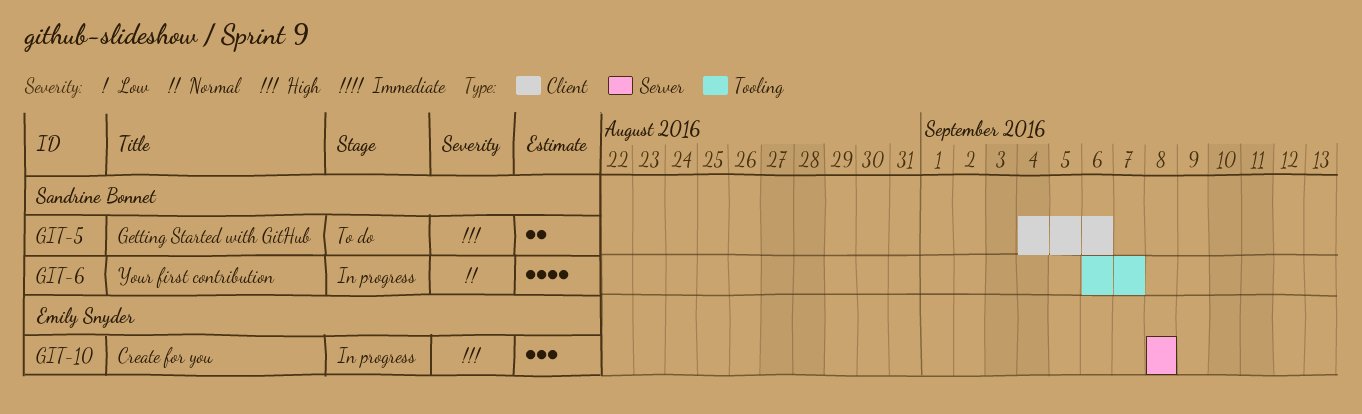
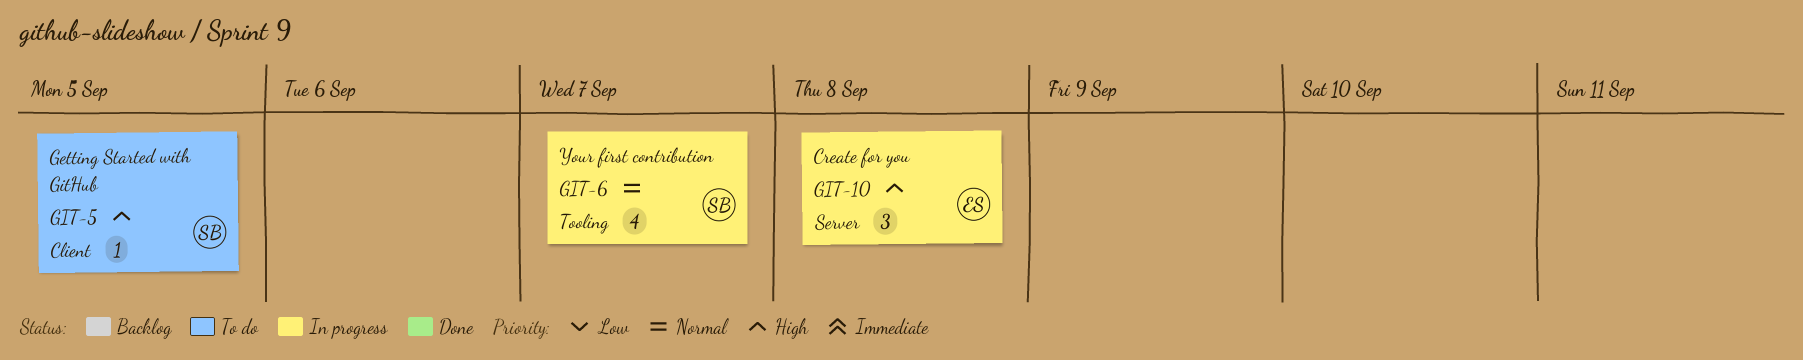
GIT-5, estimate: 2 -> 1
GIT-5, due: Sep 6 -> Sep 5

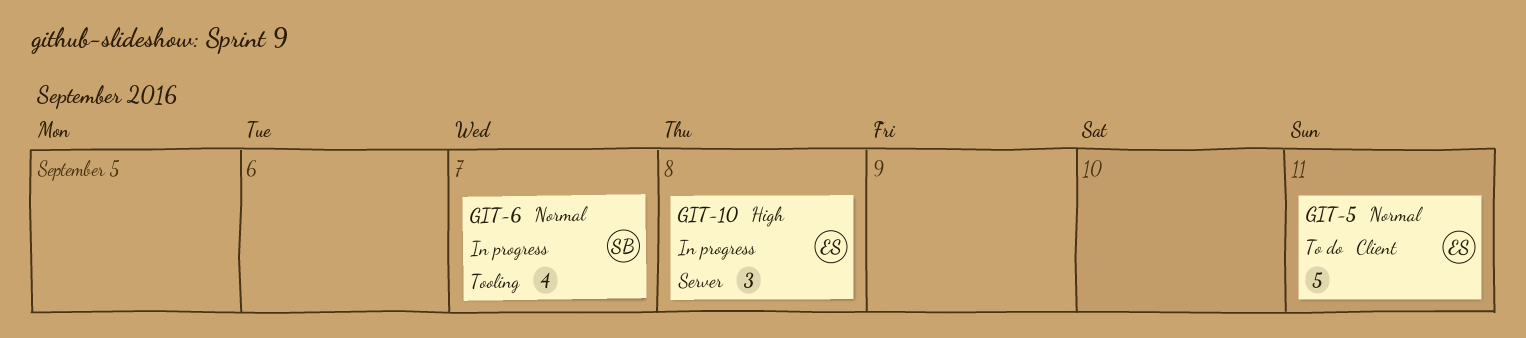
GIT-5, owner: SB -> ES
GIT-5, priority: High -> Normal
GIT-5, estimate: 1 -> 5
GIT-5, due: Sep 5 -> Sep 11

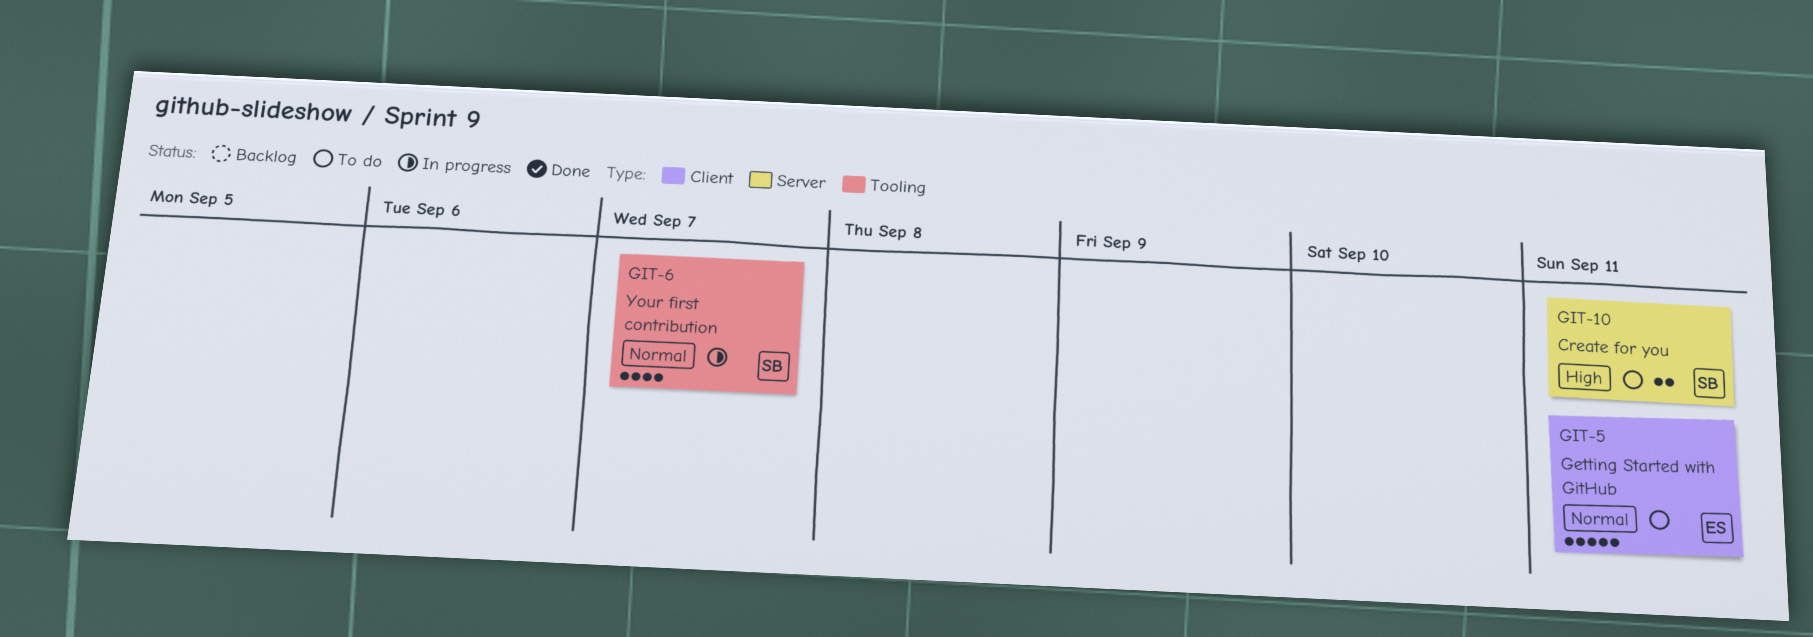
GIT-10, status: In progress -> To do
GIT-10, owner: ES -> SB
GIT-10, estimate: 3 -> 2
GIT-10, due: Sep 8 -> Sep 11

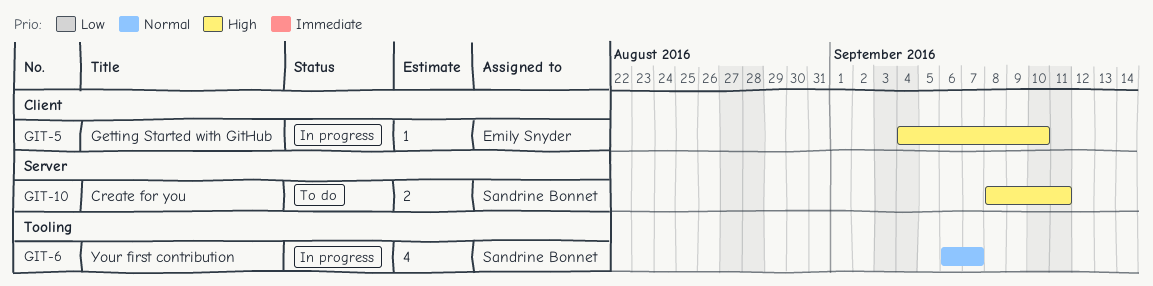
GIT-5, status: To do -> In progress
GIT-5, priority: Normal -> High
GIT-5, estimate: 5 -> 1
GIT-5, due: Sep 11 -> Sep 10

